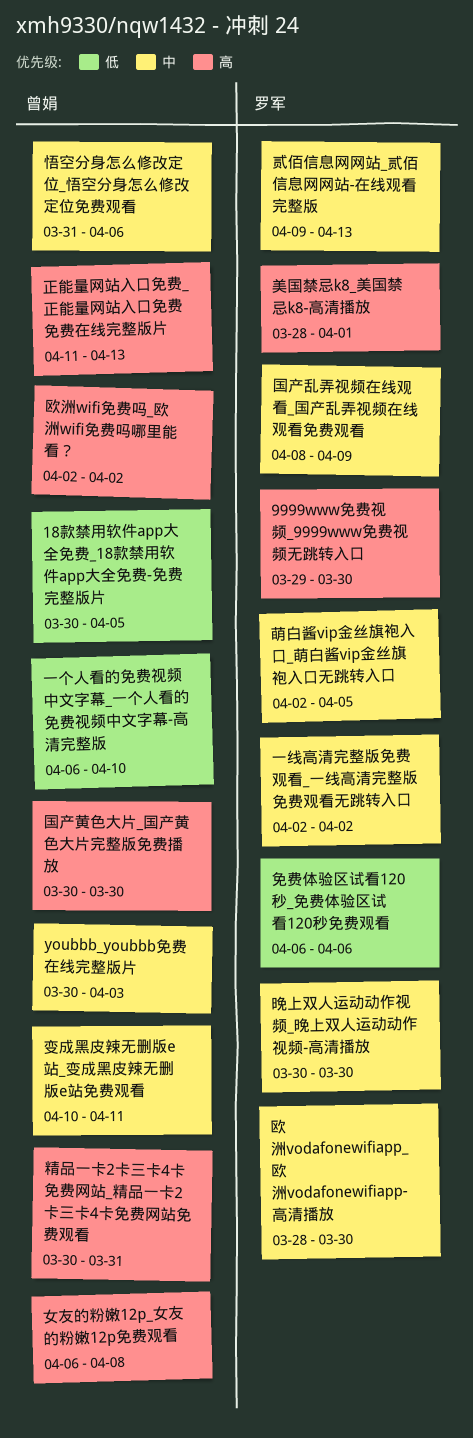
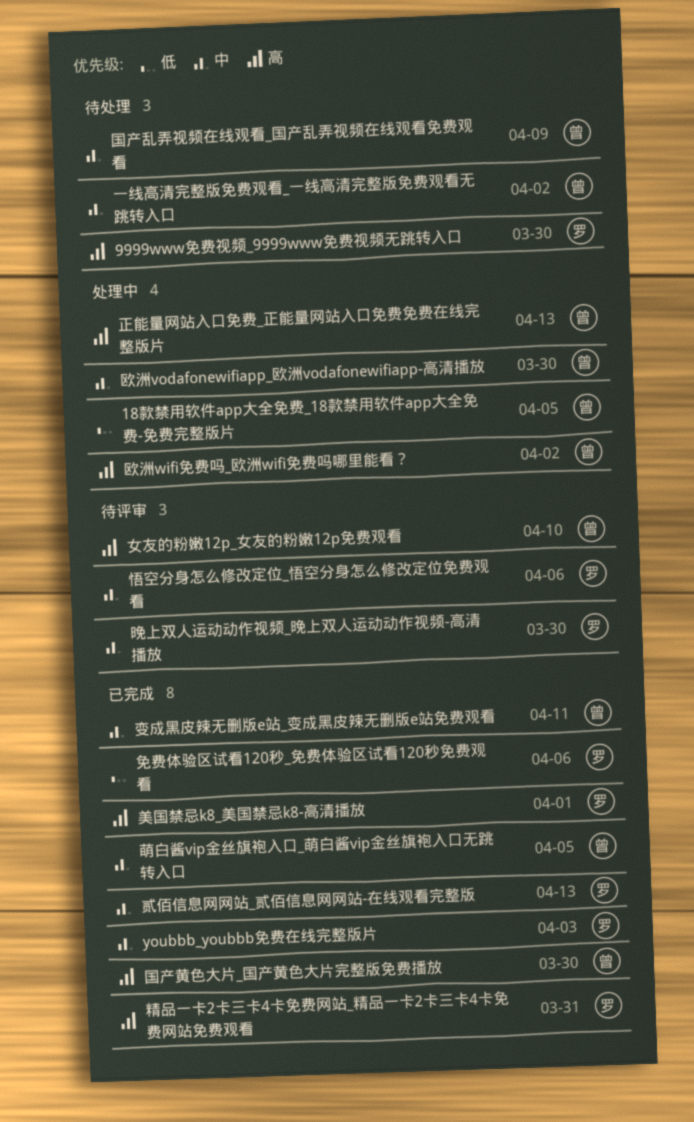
youbbb_youbbb免费在线完整版片, owner: 曾娟 -> 罗军
一个人看的免费视频中文字幕_一个人看的免费视频中文字幕-高清完整版: present -> none
一线高清完整版免费观看_一线高清完整版免费观看无跳转入口, owner: 罗军 -> 曾娟
国产乱弄视频在线观看_国产乱弄视频在线观看免费观看, owner: 罗军 -> 曾娟
女友的粉嫩12p_女友的粉嫩12p免费观看, due: Apr 8 -> Apr 10
悟空分身怎么修改定位_悟空分身怎么修改定位免费观看, owner: 曾娟 -> 罗军
欧洲vodafonewifiapp_欧洲vodafonewifiapp-高清播放, owner: 罗军 -> 曾娟
精品一卡2卡三卡4卡免费网站_精品一卡2卡三卡4卡免费网站免费观看, owner: 曾娟 -> 罗军
萌白酱vip金丝旗袍入口_萌白酱vip金丝旗袍入口无跳转入口, owner: 罗军 -> 曾娟

